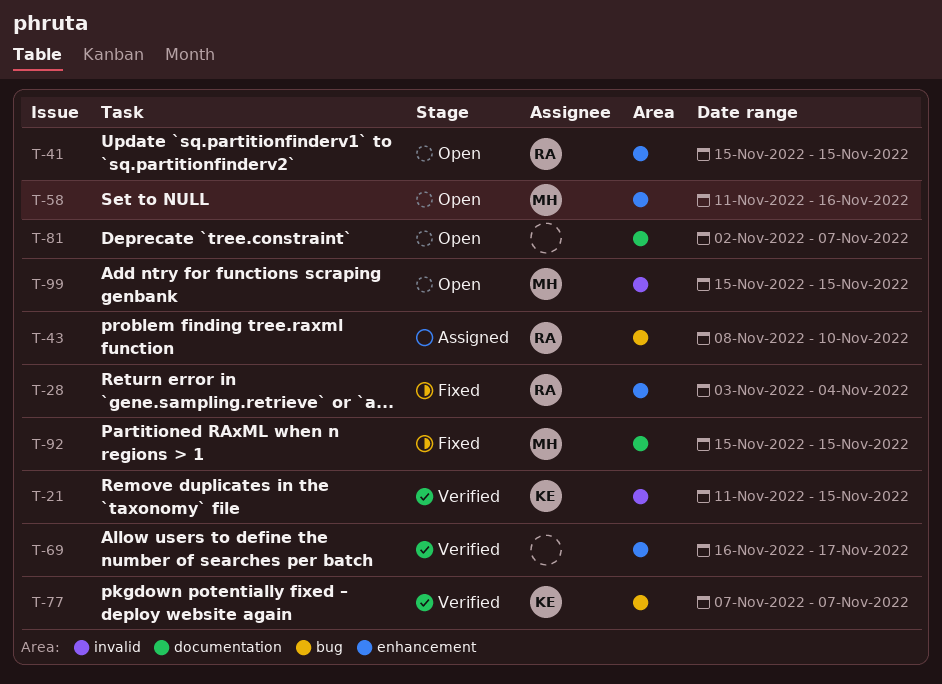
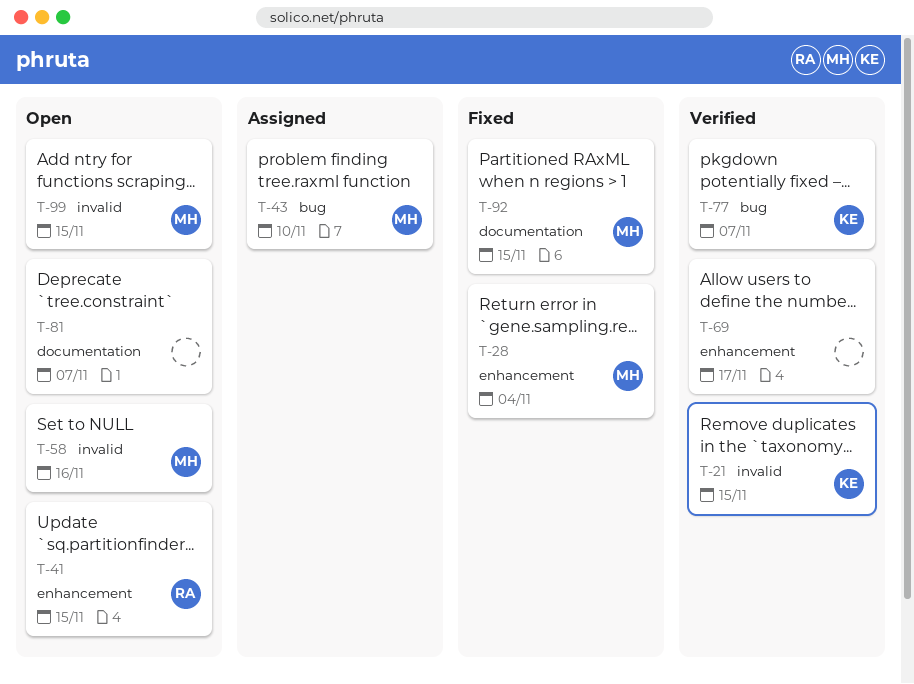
T-28, owner: RA -> MH
T-43, owner: RA -> MH
T-58, label: enhancement -> invalid

